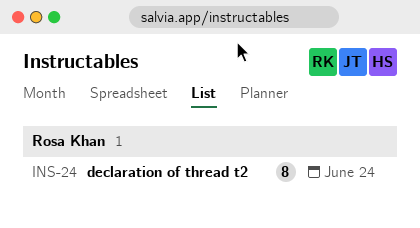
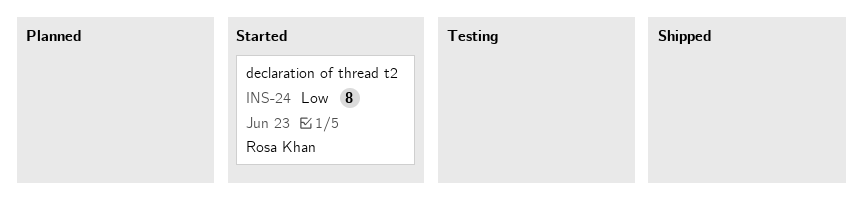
INS-24, due: Jun 24 -> Jun 23

